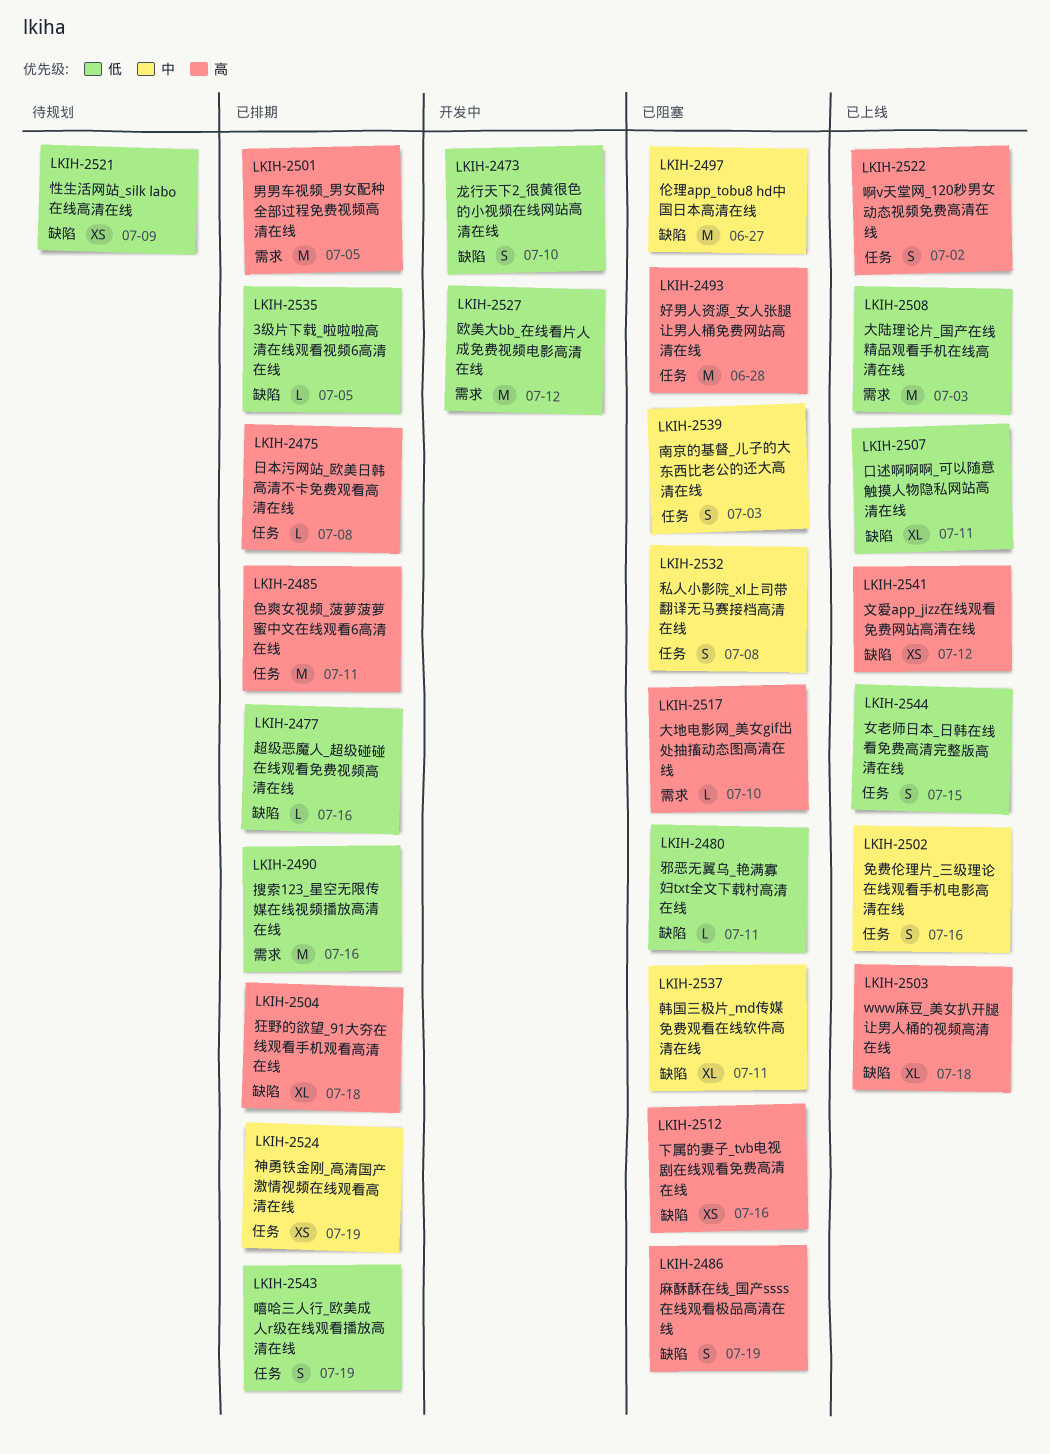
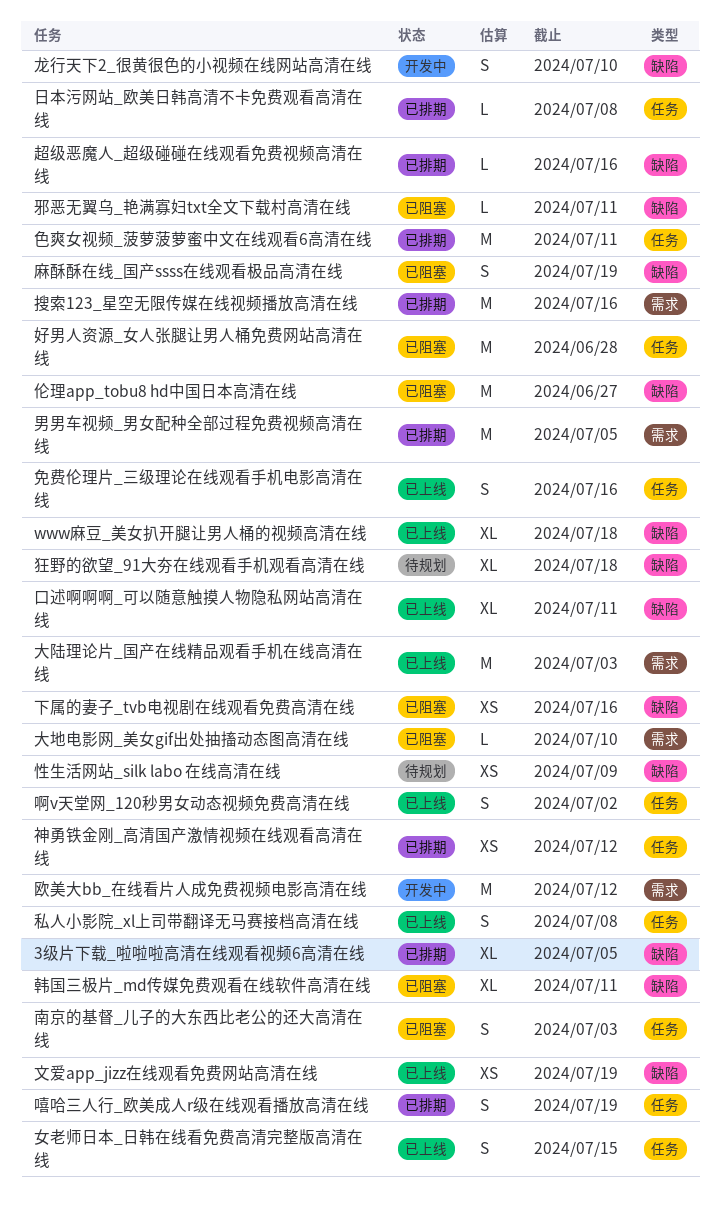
3级片下载_啦啦啦高清在线观看视频6高清在线, estimate: L -> XL
文爱app_jizz在线观看免费网站高清在线, due: Jul 12 -> Jul 19
狂野的欲望_91大夯在线观看手机观看高清在线, status: 已排期 -> 待规划
神勇铁金刚_高清国产激情视频在线观看高清在线, due: Jul 19 -> Jul 12
私人小影院_xl上司带翻译无马赛接档高清在线, status: 已阻塞 -> 已上线

